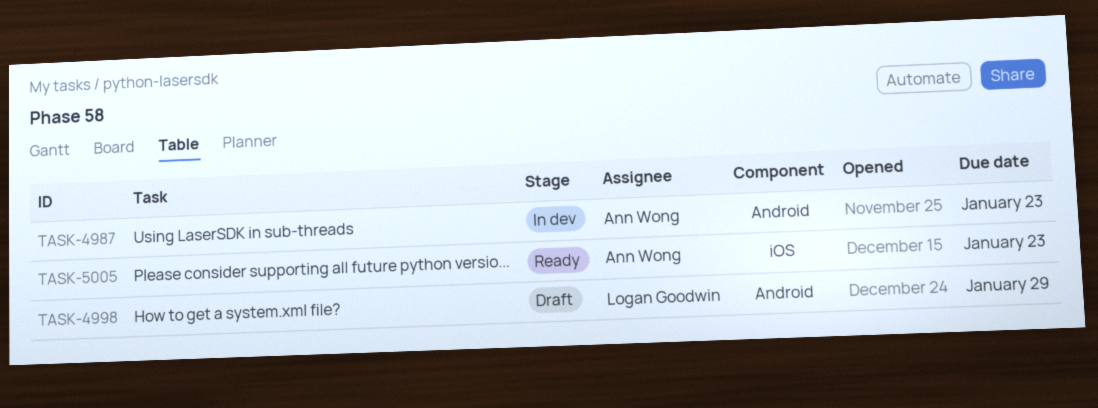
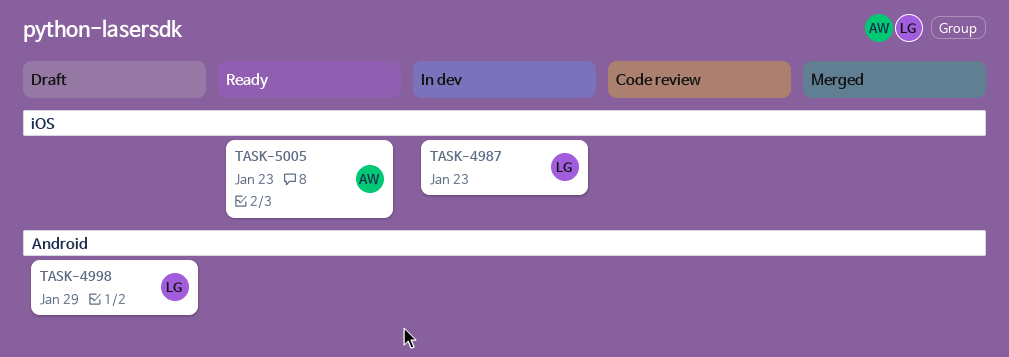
TASK-4987, owner: Ann Wong -> Logan Goodwin
TASK-4987, label: Android -> iOS

